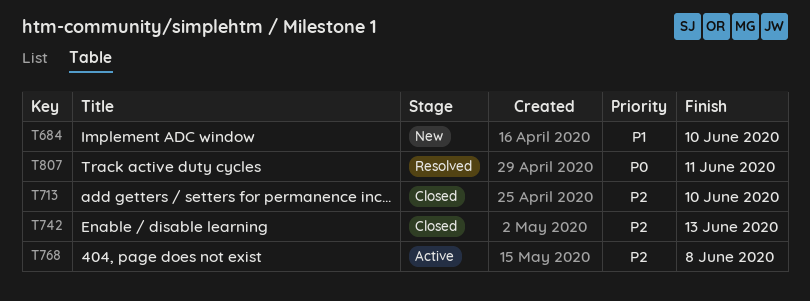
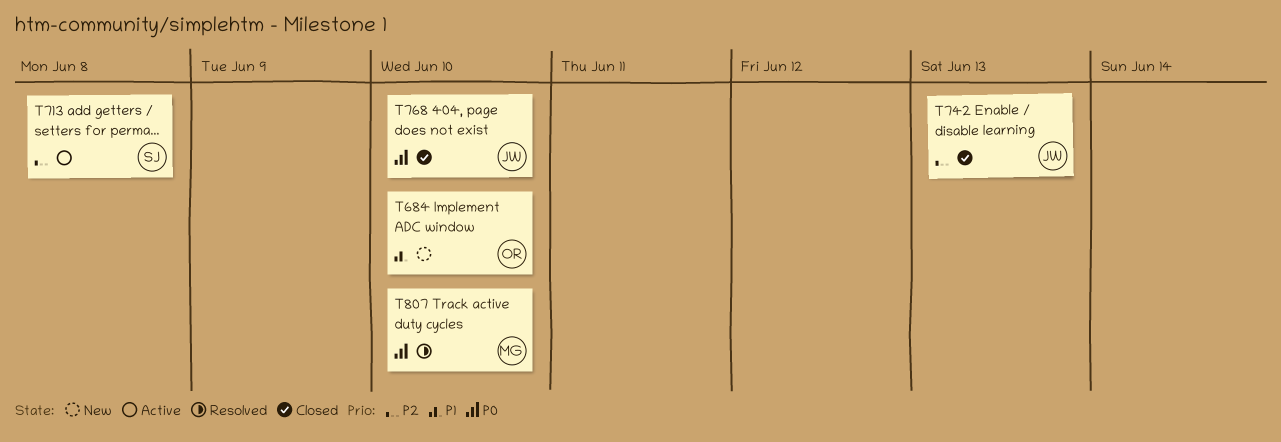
T713, status: Closed -> Active
T713, due: Jun 10 -> Jun 8
T768, status: Active -> Closed
T768, priority: P2 -> P0
T768, due: Jun 8 -> Jun 10
T807, due: Jun 11 -> Jun 10

